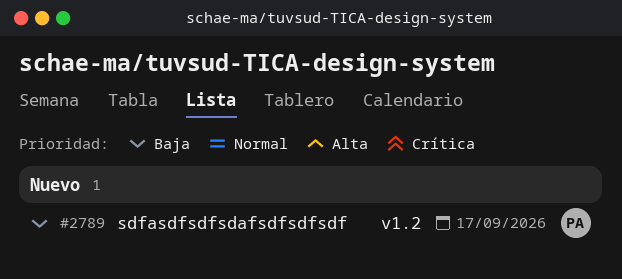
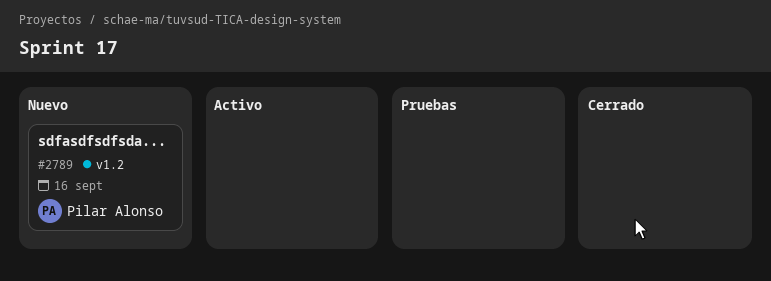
#2789, due: Sep 17 -> Sep 16

